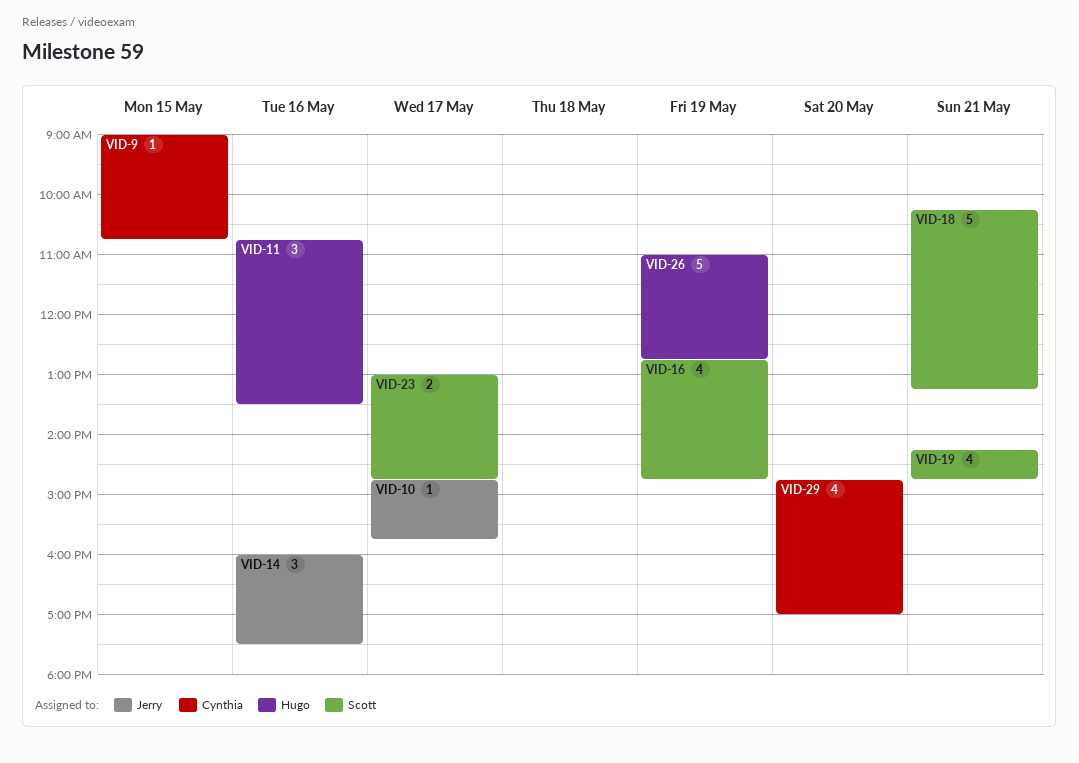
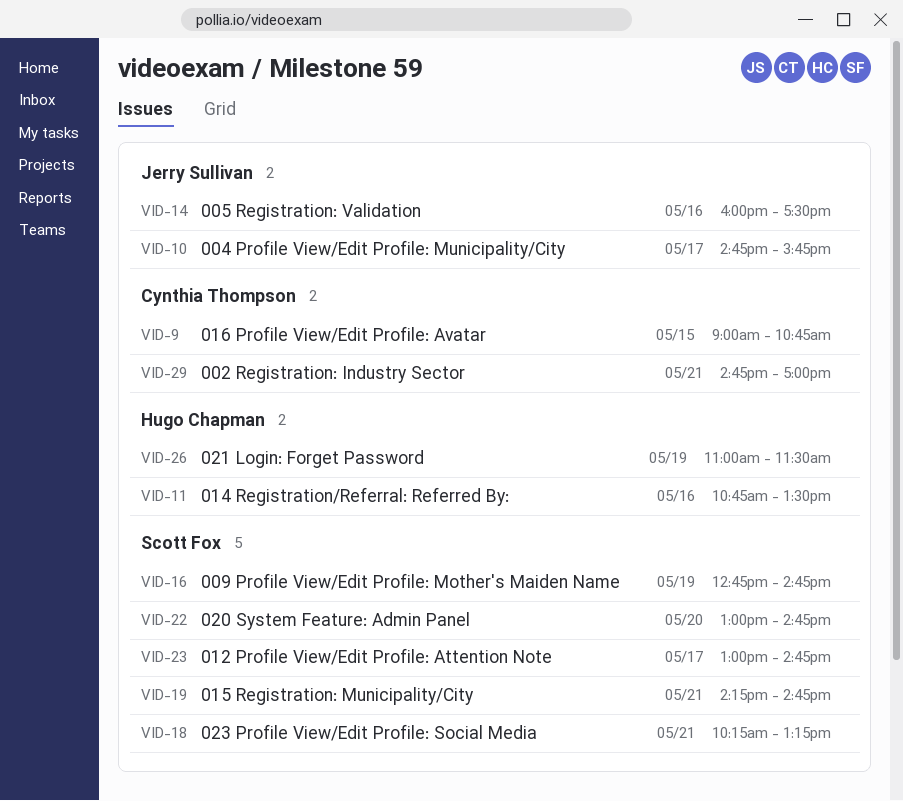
VID-22: none -> present
VID-26, ends: 12:45 -> 11:30
VID-29, day: May 20 -> May 21

